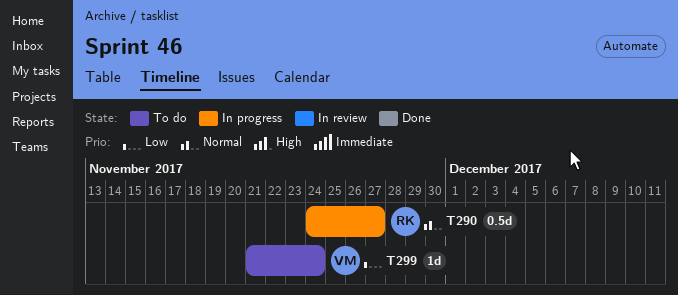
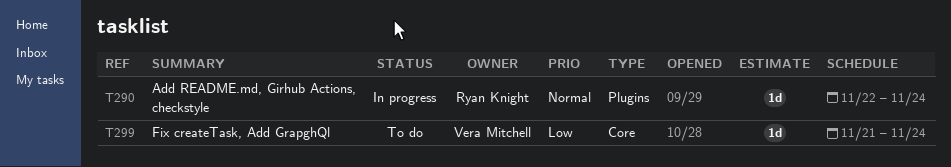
T290, estimate: 0.5d -> 1d
T290, start: Nov 24 -> Nov 22
T290, due: Nov 27 -> Nov 24

